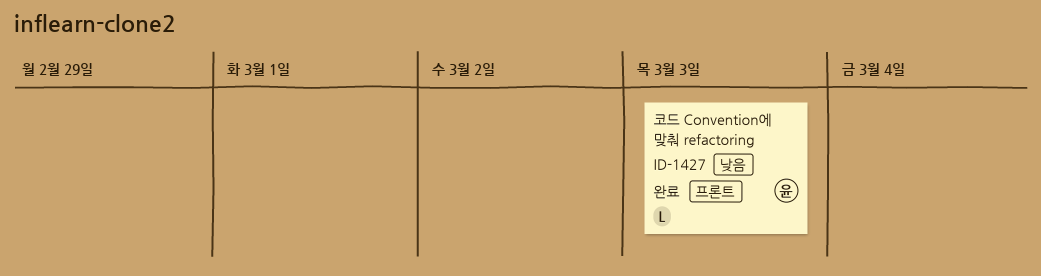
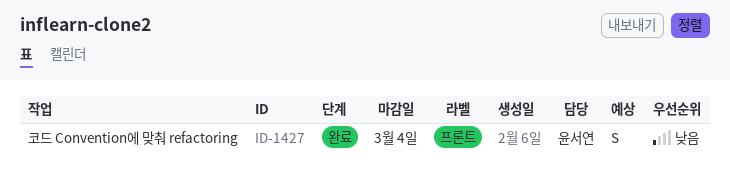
ID-1427, estimate: L -> S
ID-1427, due: Mar 3 -> Mar 4

